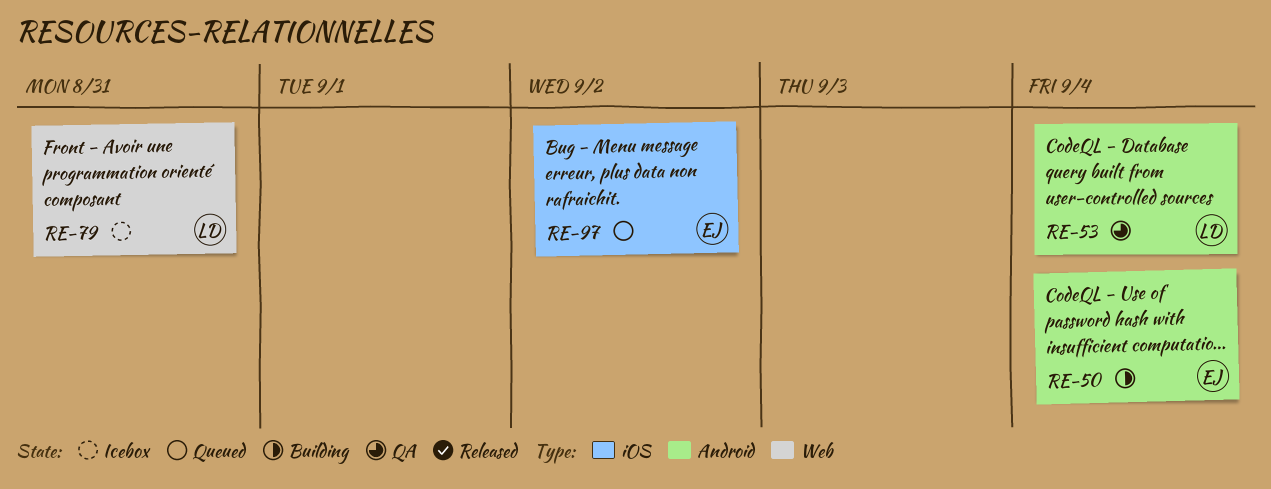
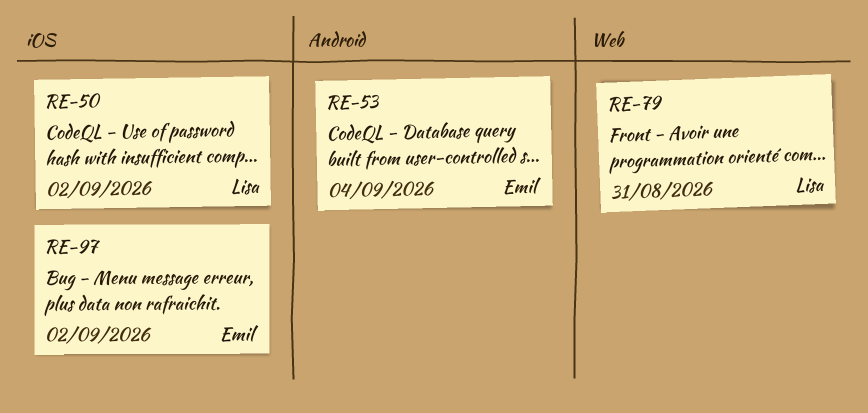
RE-50, owner: Emil -> Lisa
RE-50, label: Android -> iOS
RE-50, due: Sep 4 -> Sep 2
RE-53, owner: Lisa -> Emil

